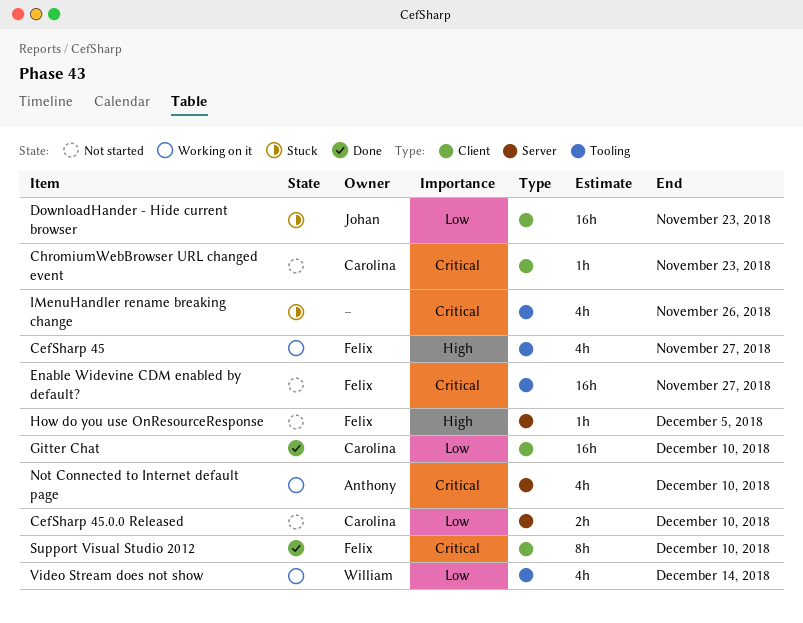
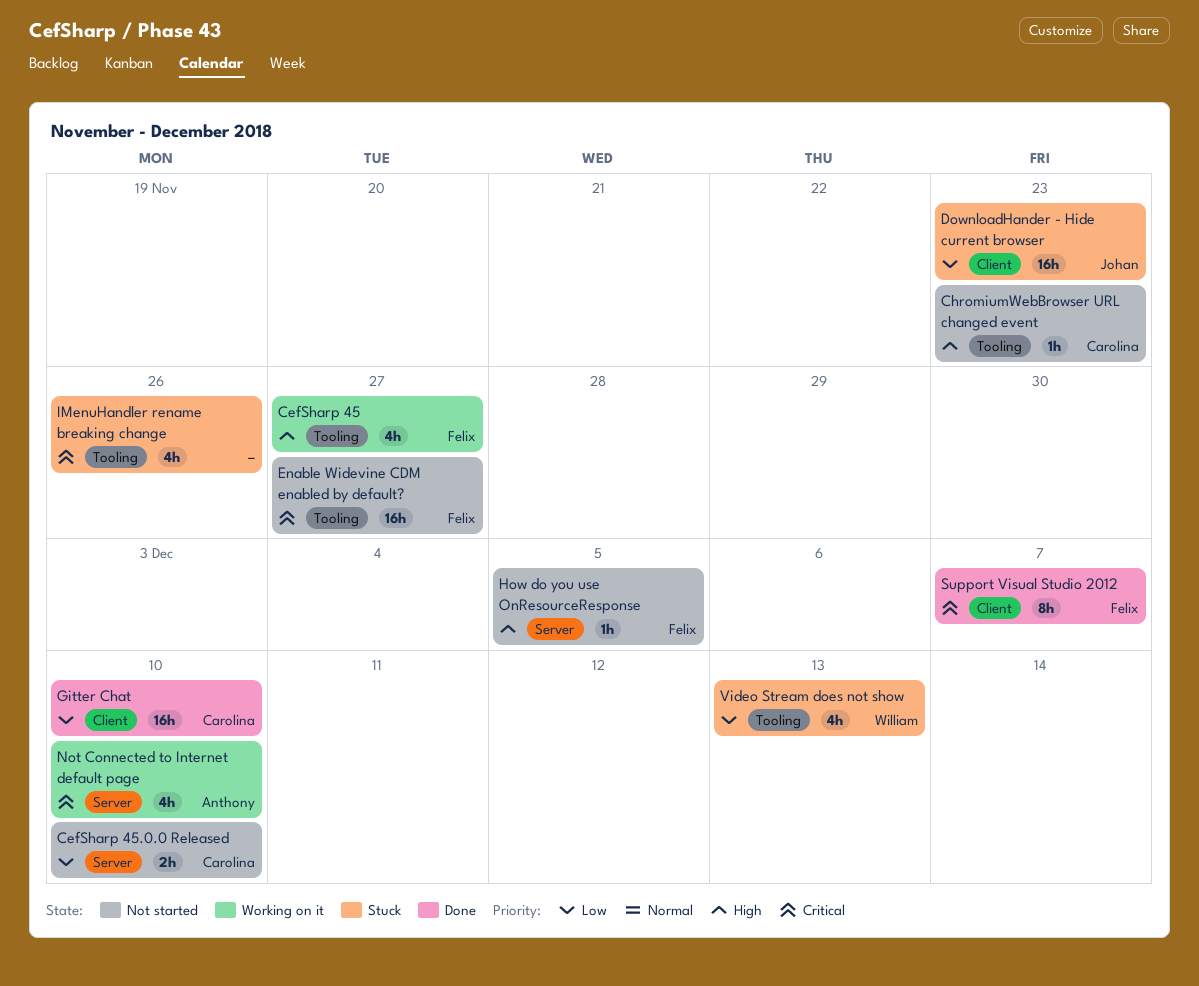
ChromiumWebBrowser URL changed event, priority: Critical -> High
ChromiumWebBrowser URL changed event, label: Client -> Tooling
Support Visual Studio 2012, due: Dec 10 -> Dec 7
Video Stream does not show, status: Working on it -> Stuck
Video Stream does not show, due: Dec 14 -> Dec 13

